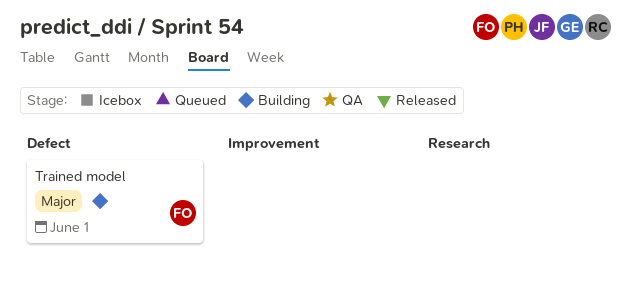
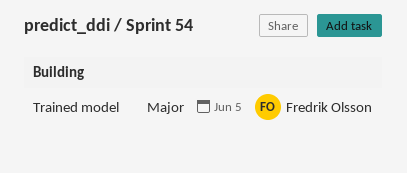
Trained model, due: Jun 1 -> Jun 5

